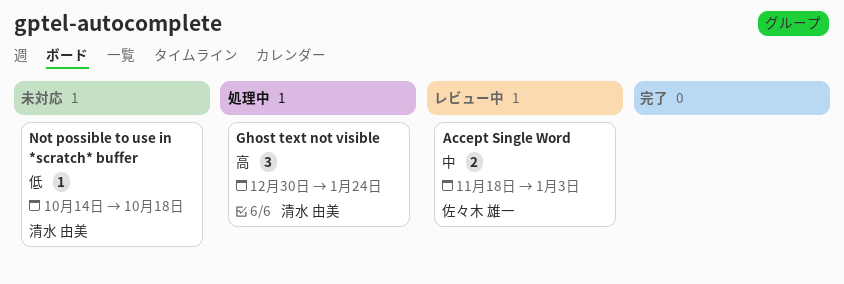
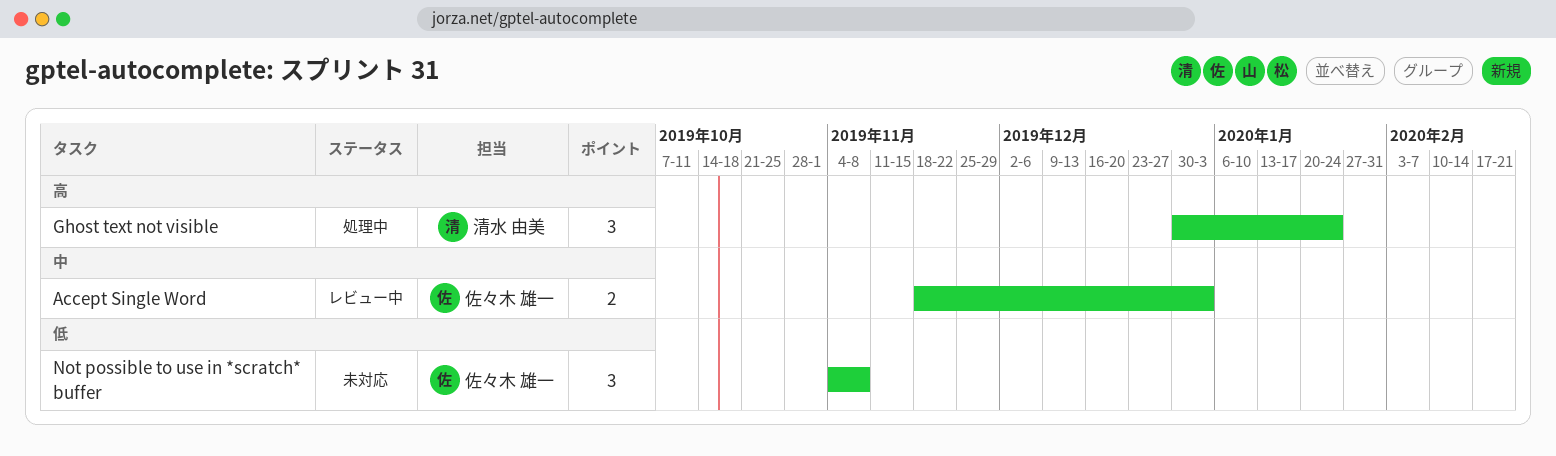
Not possible to use in *scratch* buffer, owner: 清水 由美 -> 佐々木 雄一
Not possible to use in *scratch* buffer, estimate: 1 -> 3
Not possible to use in *scratch* buffer, start: Oct 14 -> Nov 4
Not possible to use in *scratch* buffer, due: Oct 18 -> Nov 8

